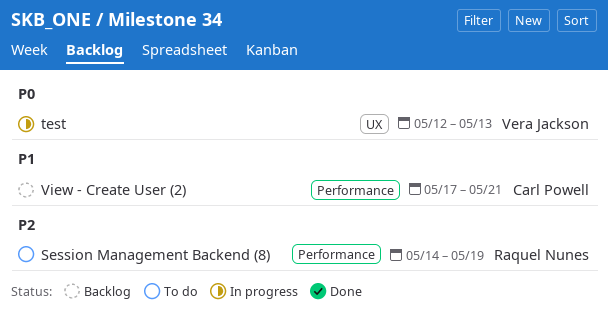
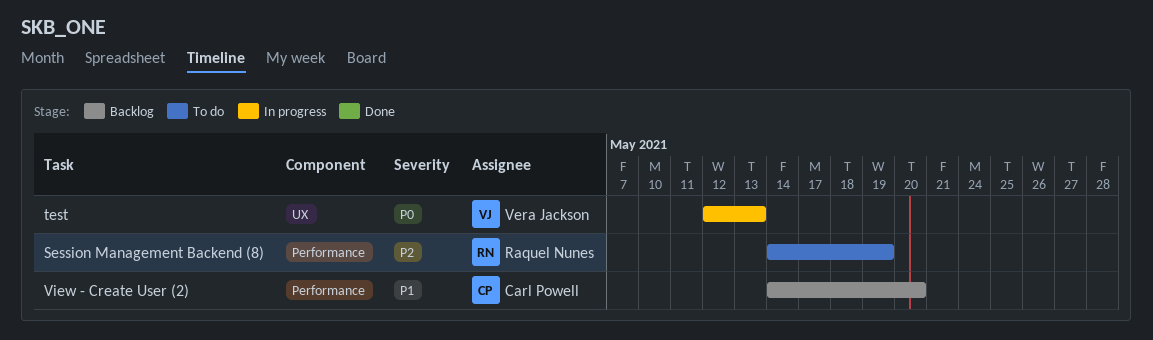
View - Create User (2), start: May 17 -> May 14
View - Create User (2), due: May 21 -> May 20

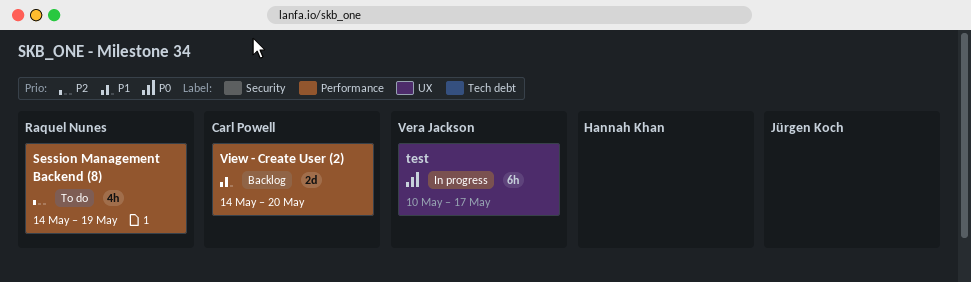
test, start: May 12 -> May 10
test, due: May 13 -> May 17

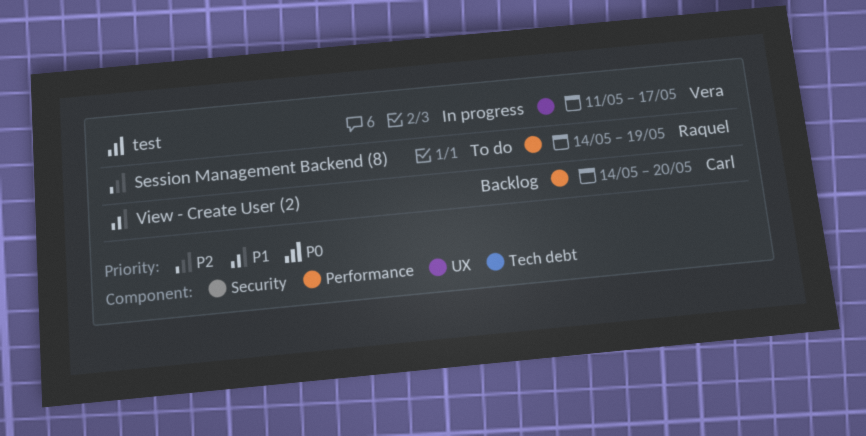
test, start: May 10 -> May 11

